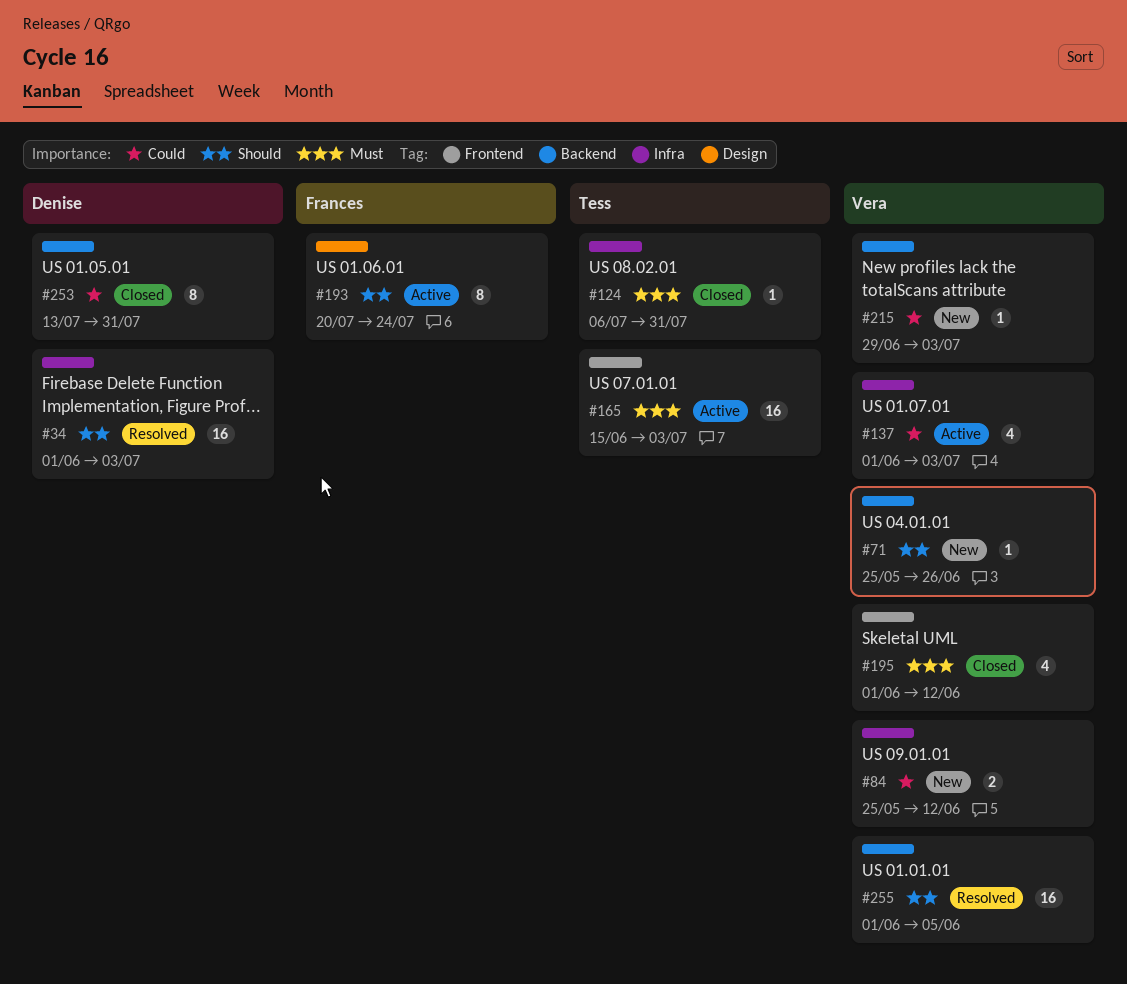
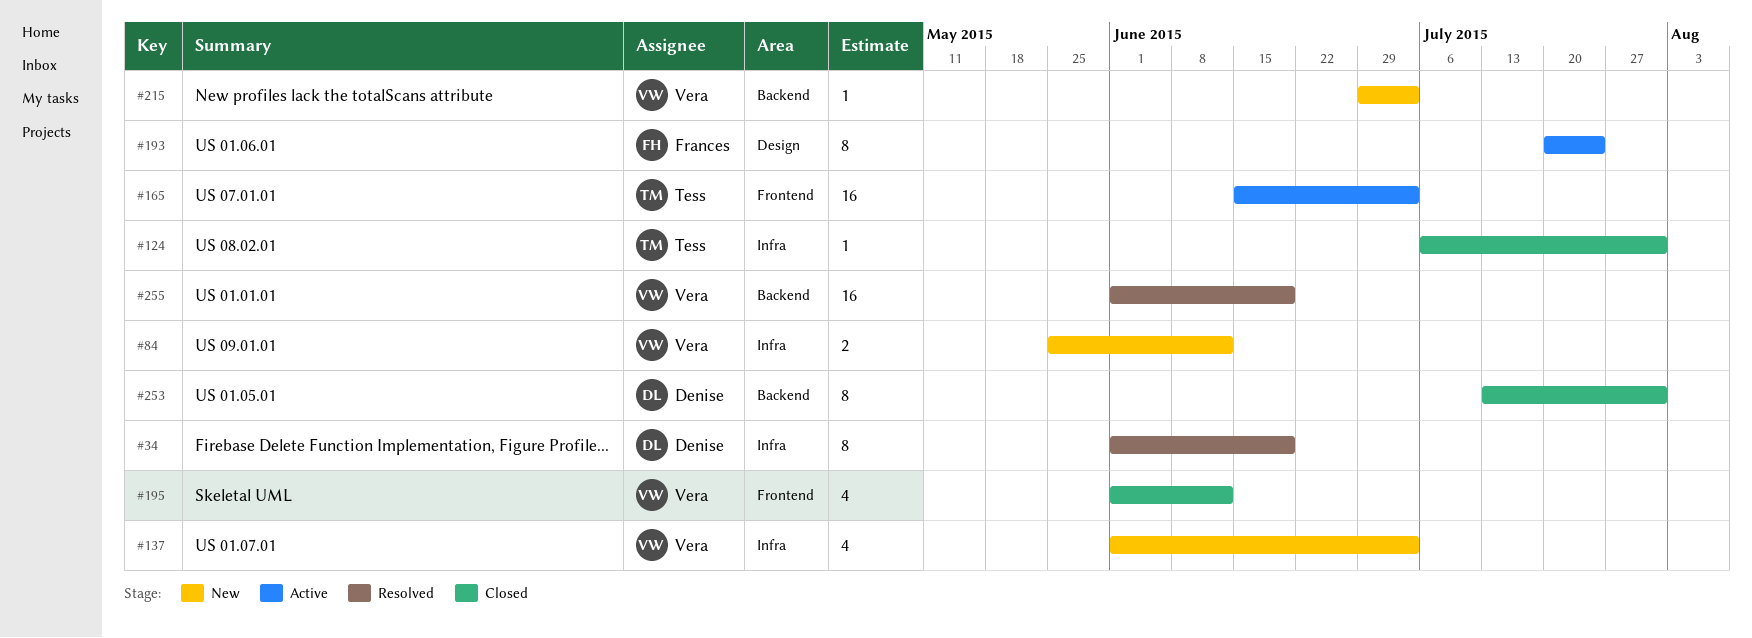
#34, estimate: 16 -> 8
#34, due: Jul 3 -> Jun 19
#71: present -> none
#137, status: Active -> New
#255, due: Jun 5 -> Jun 19

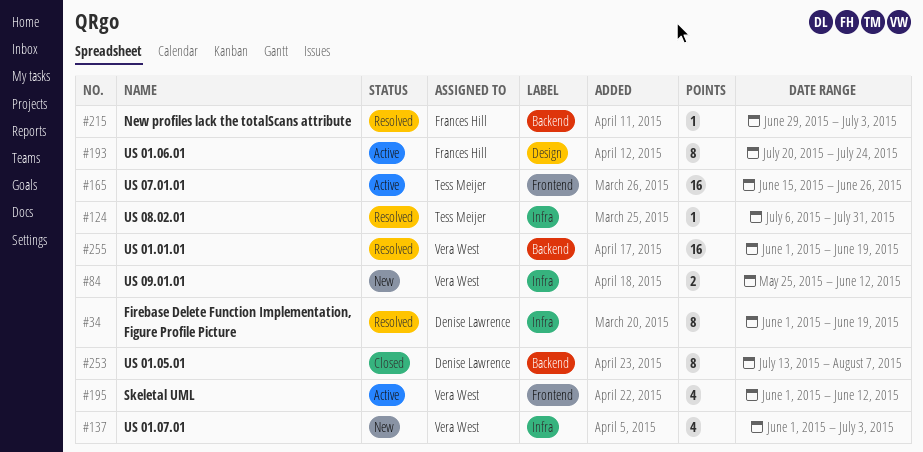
#124, status: Closed -> Resolved
#165, due: Jul 3 -> Jun 26
#195, status: Closed -> Active
#215, status: New -> Resolved
#215, owner: Vera West -> Frances Hill
#253, due: Jul 31 -> Aug 7

